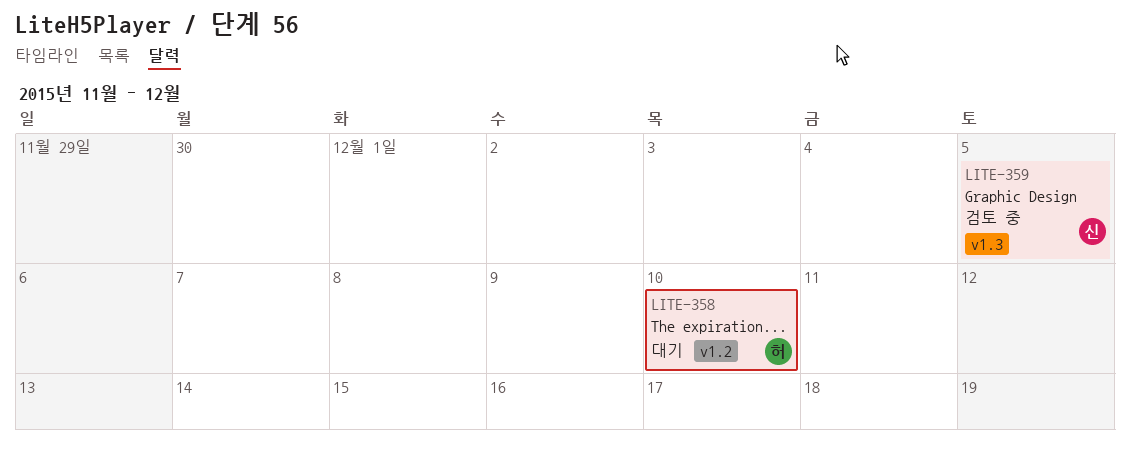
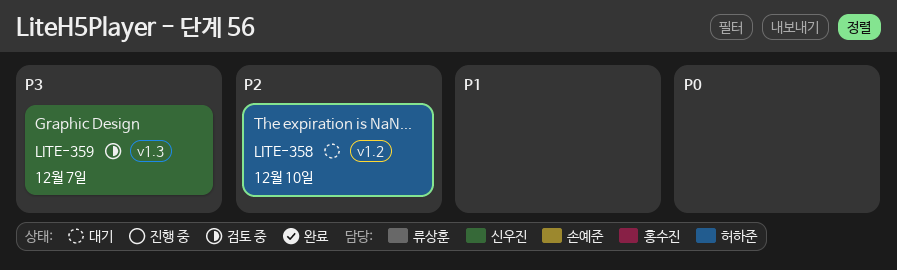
LITE-359, due: Dec 5 -> Dec 7

